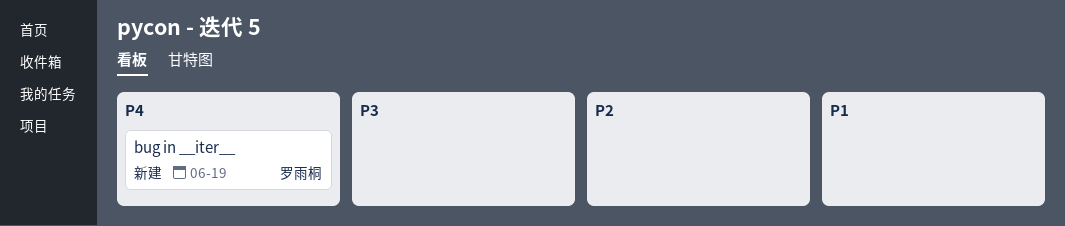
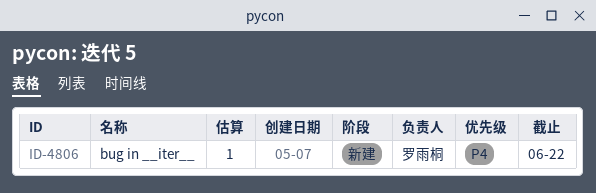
bug in __iter__, due: Jun 19 -> Jun 22

